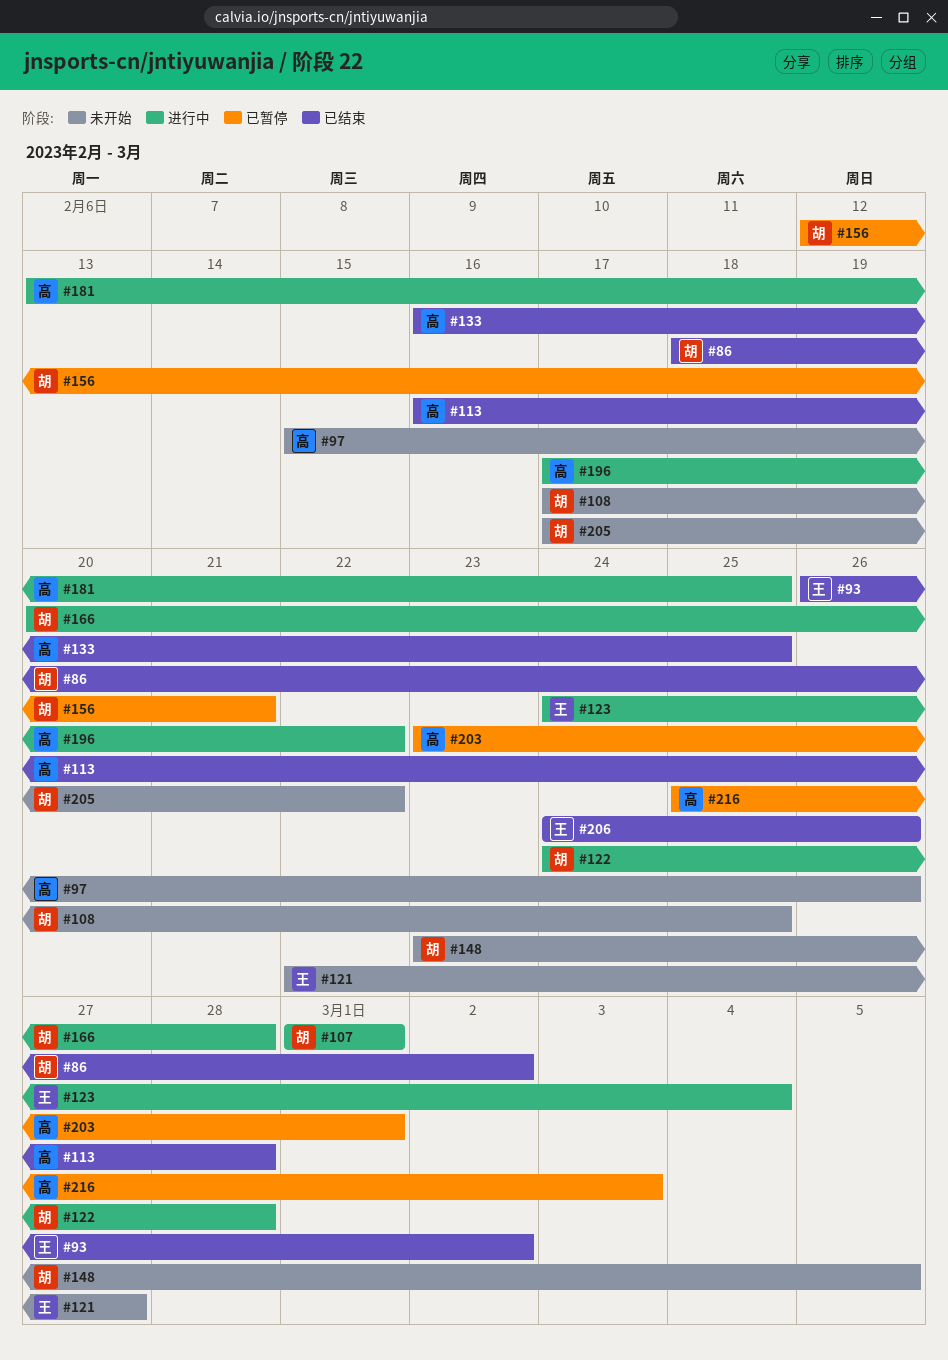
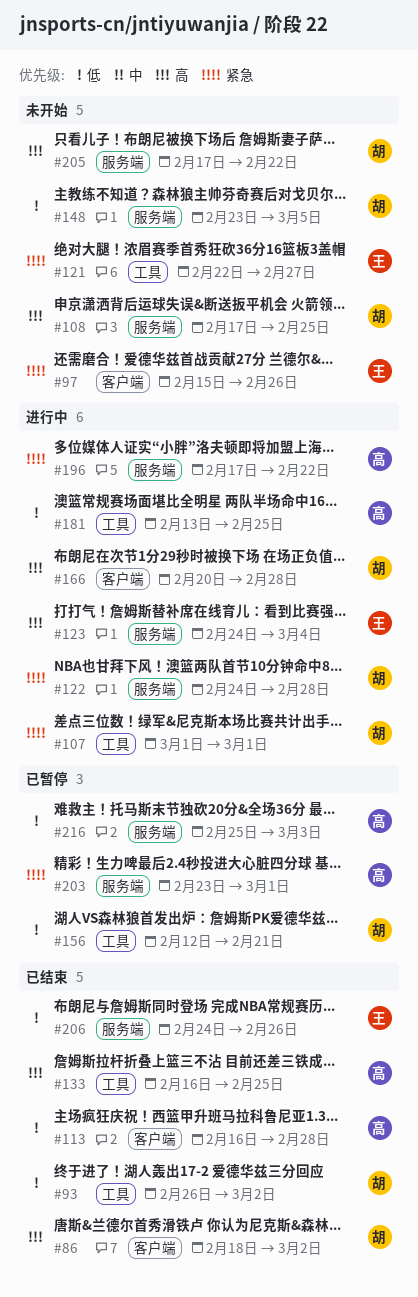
#93, owner: 王 -> 胡
#97, owner: 高 -> 王

